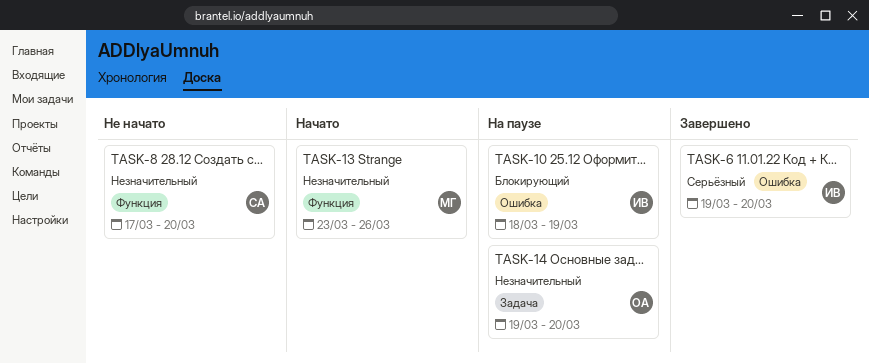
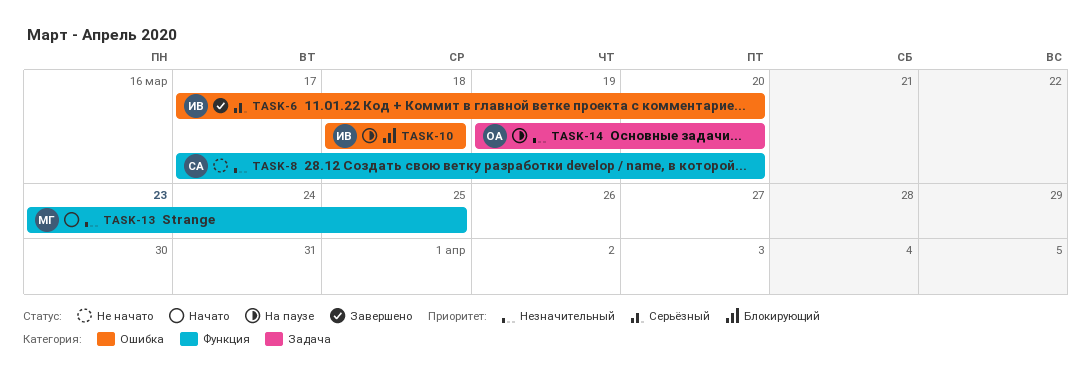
TASK-6, start: Mar 19 -> Mar 17
TASK-10, due: Mar 19 -> Mar 18
TASK-13, due: Mar 26 -> Mar 25

